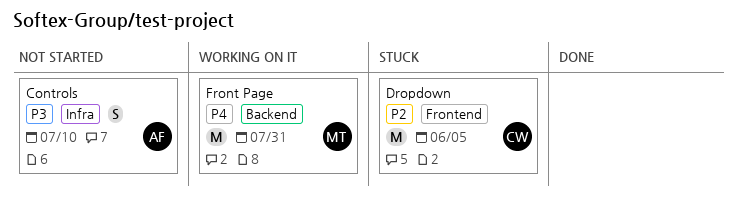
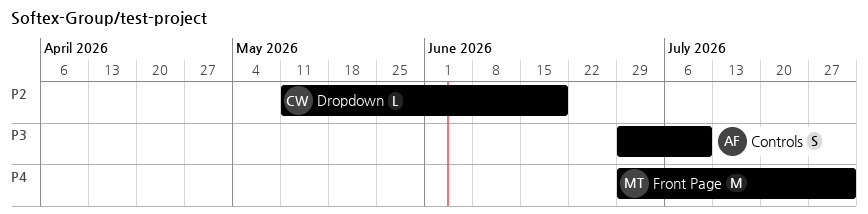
Dropdown, estimate: M -> L
Dropdown, due: Jun 5 -> Jun 19

